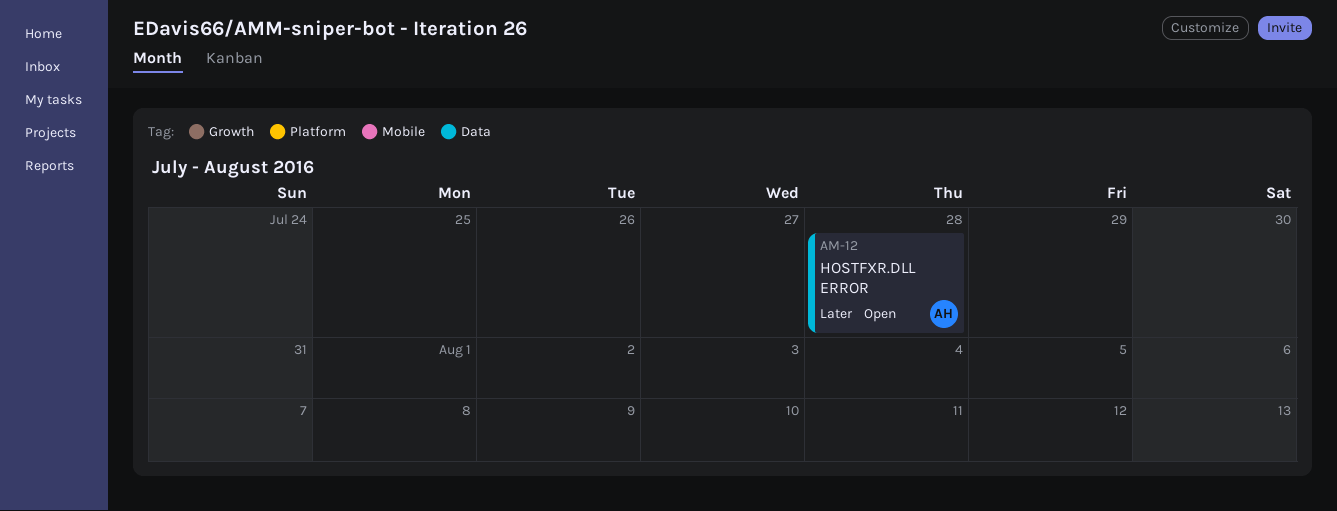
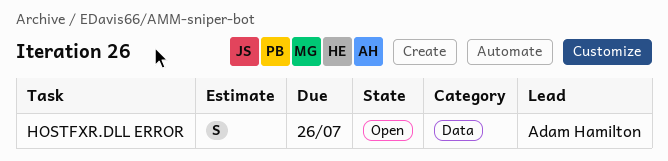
HOSTFXR.DLL ERROR, due: Jul 28 -> Jul 26

